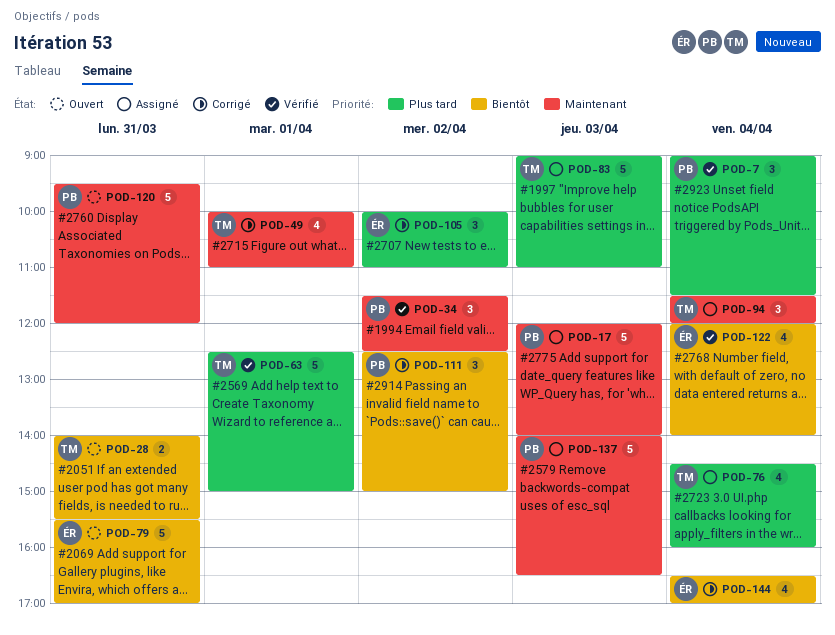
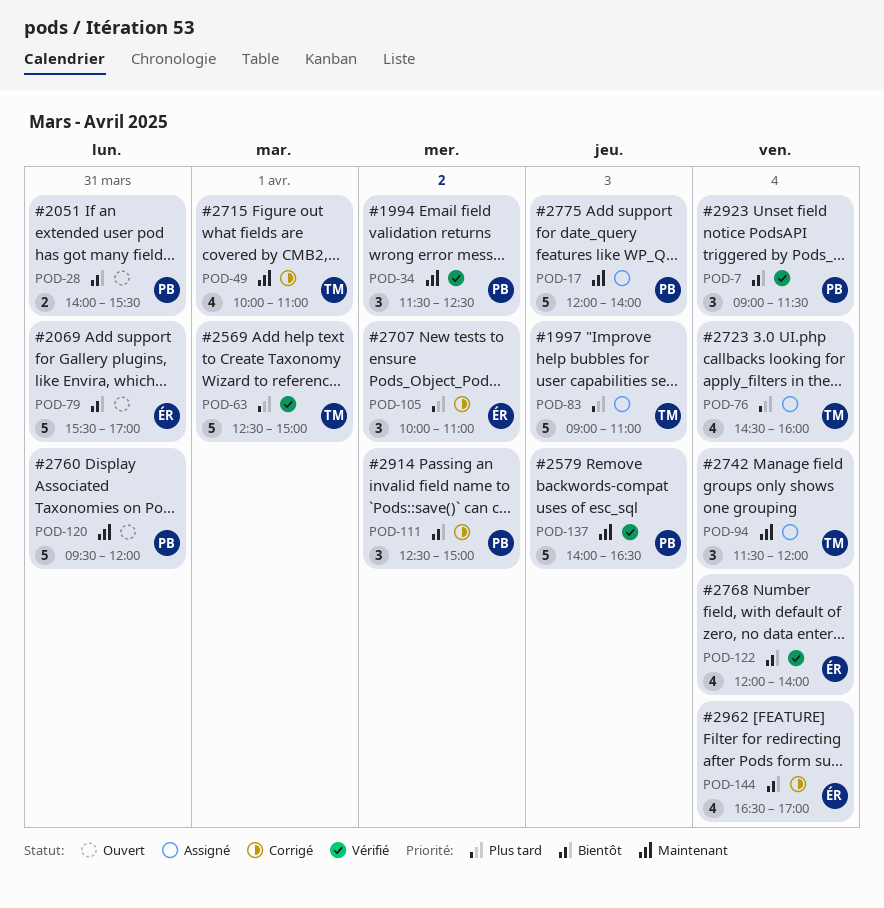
POD-7, priority: Plus tard -> Bientôt
POD-28, owner: TM -> PB
POD-137, status: Assigné -> Vérifié

